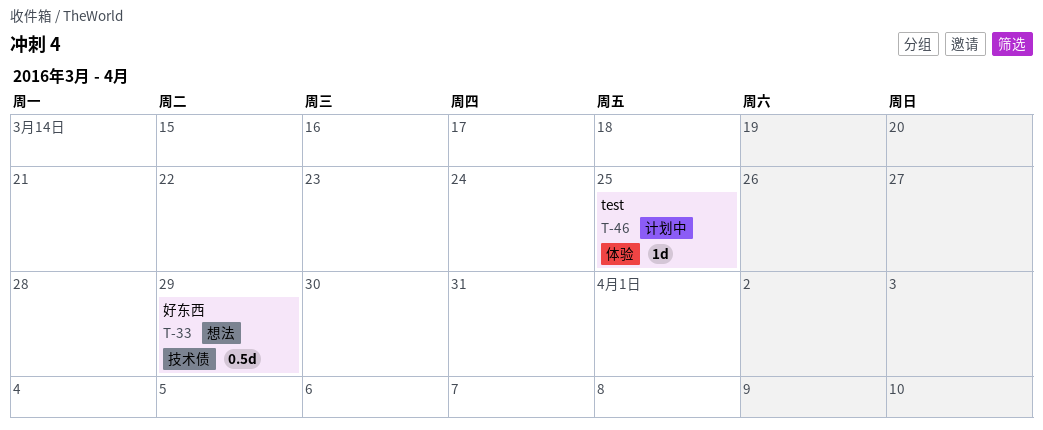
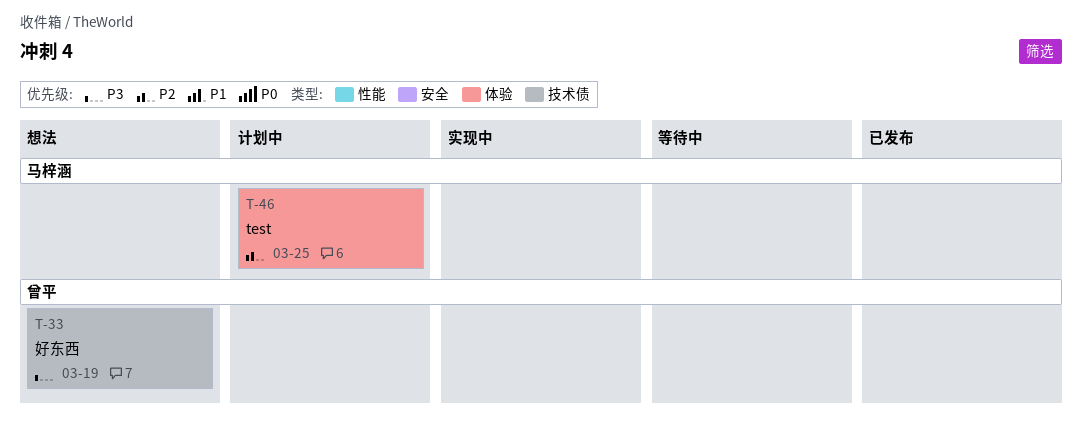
T-33, due: Mar 29 -> Mar 19

